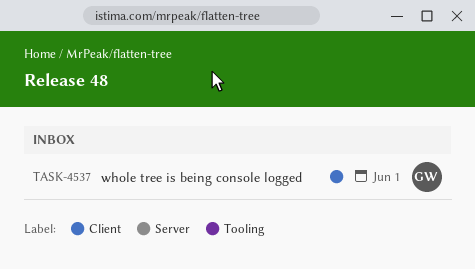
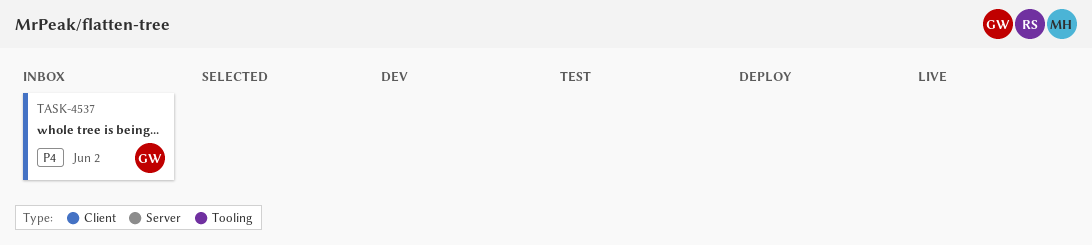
TASK-4537, due: Jun 1 -> Jun 2

